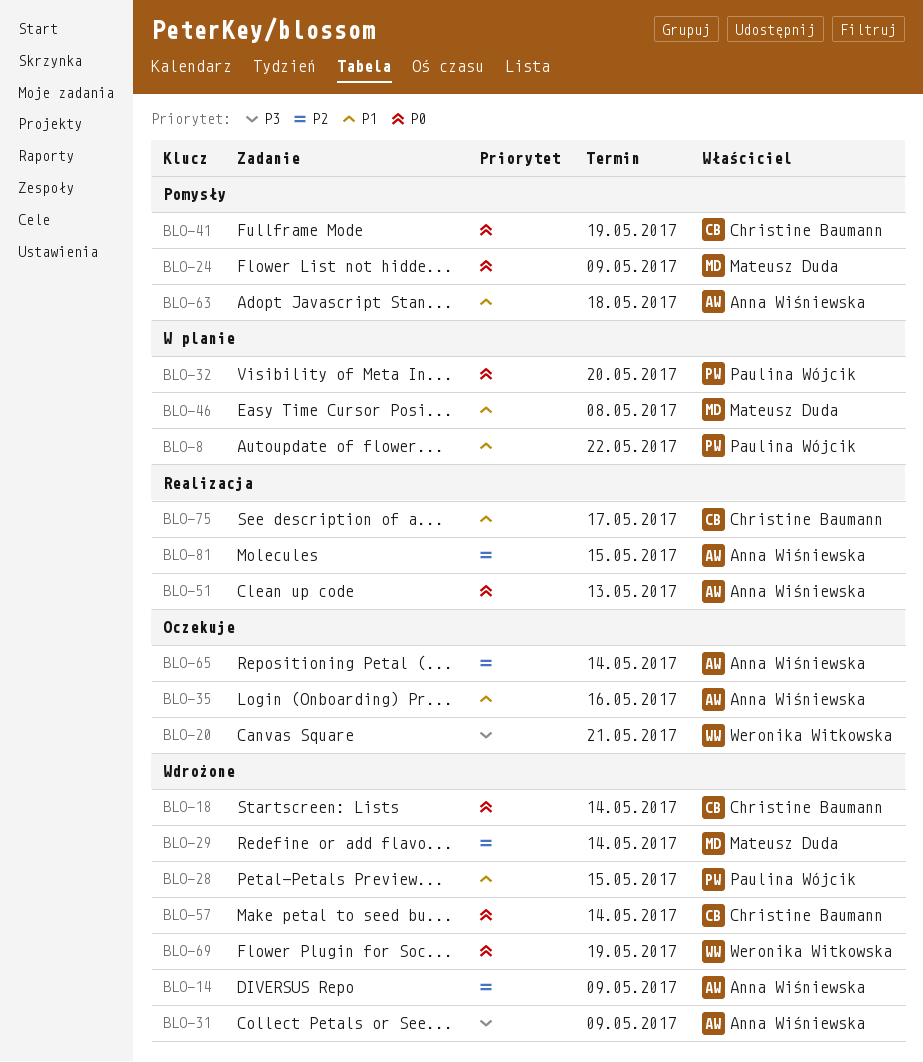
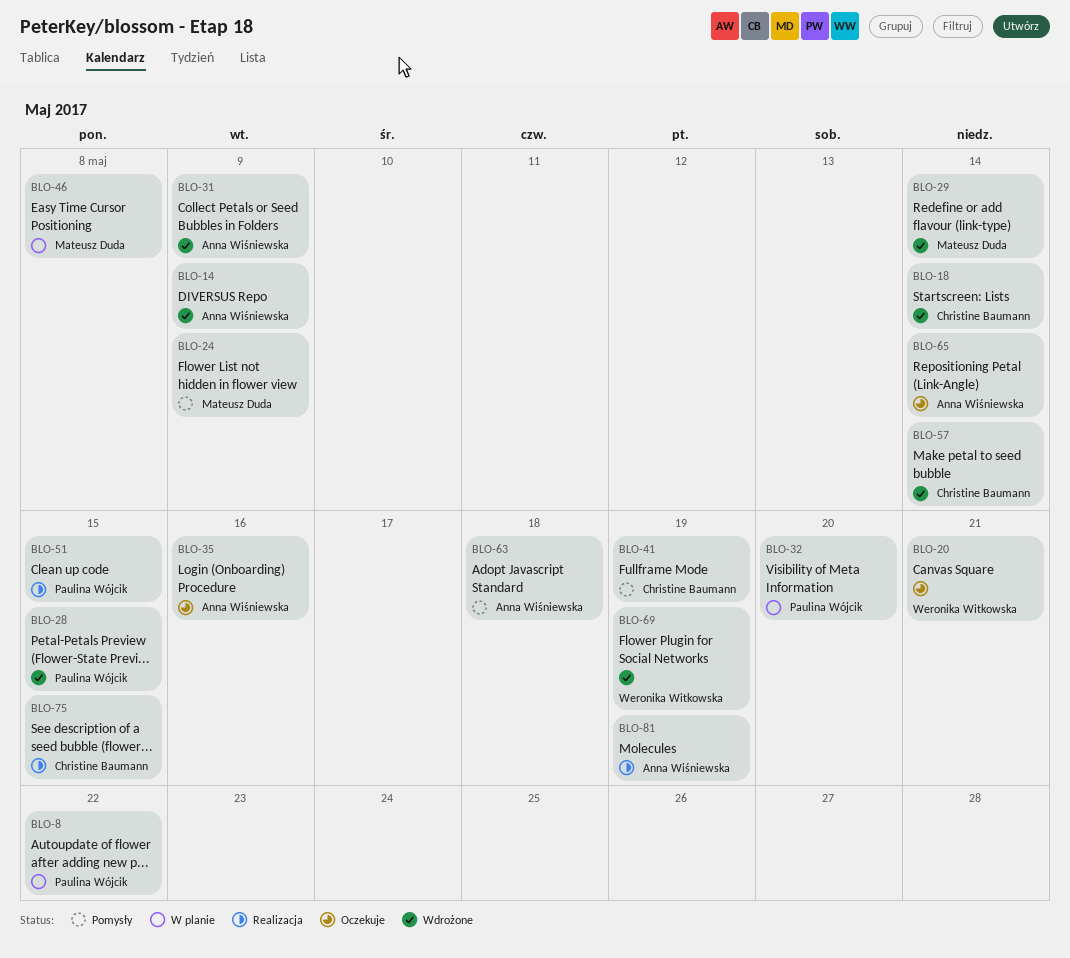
BLO-51, owner: Anna Wiśniewska -> Paulina Wójcik
BLO-51, due: May 13 -> May 15
BLO-75, due: May 17 -> May 15
BLO-81, due: May 15 -> May 19

